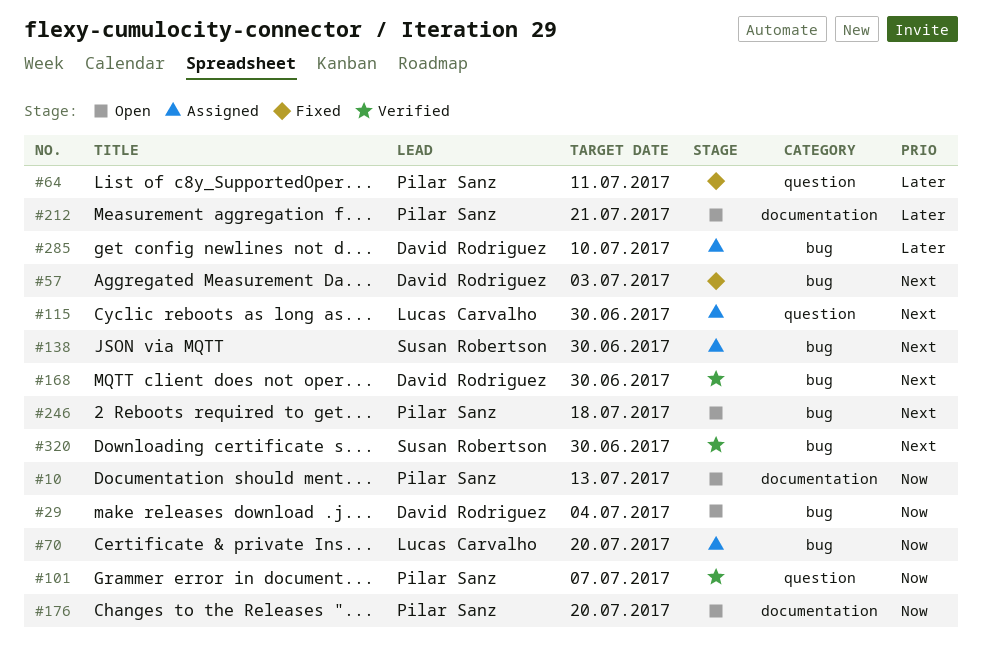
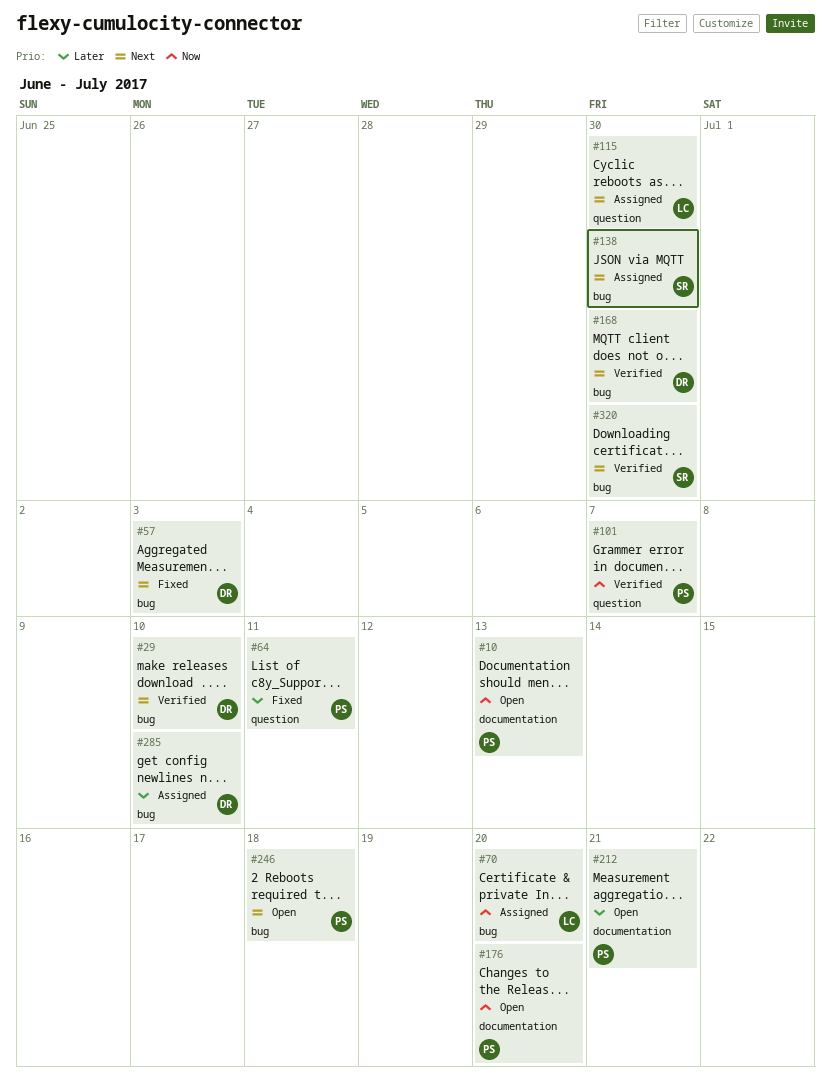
#29, status: Open -> Verified
#29, priority: Now -> Next
#29, due: Jul 4 -> Jul 10

